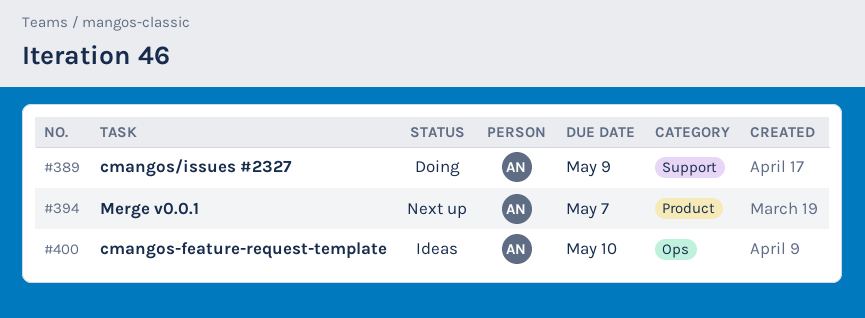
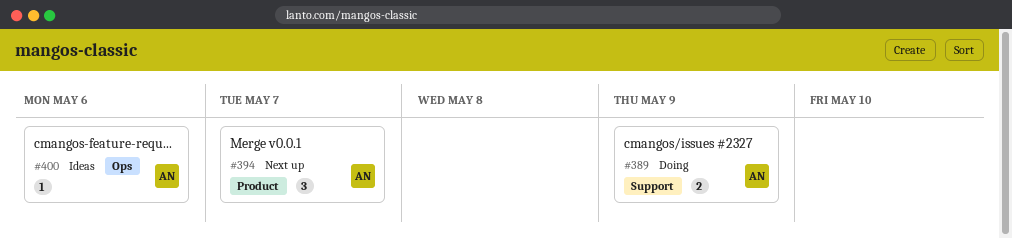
#400, due: May 10 -> May 6

